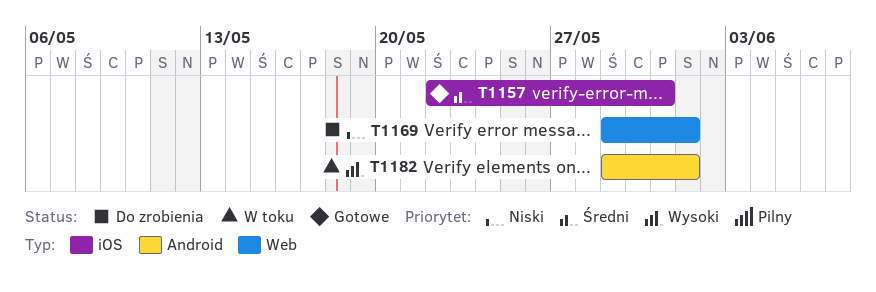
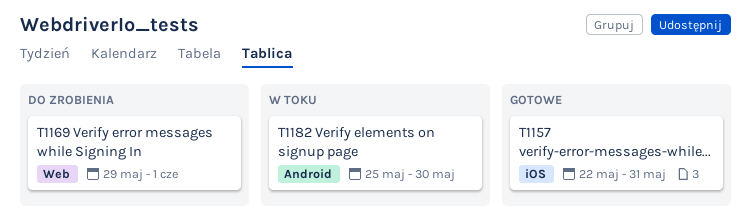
T1182, start: May 29 -> May 25
T1182, due: Jun 1 -> May 30

